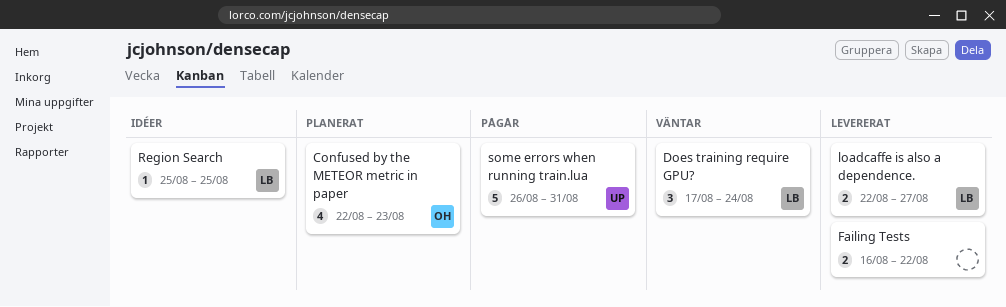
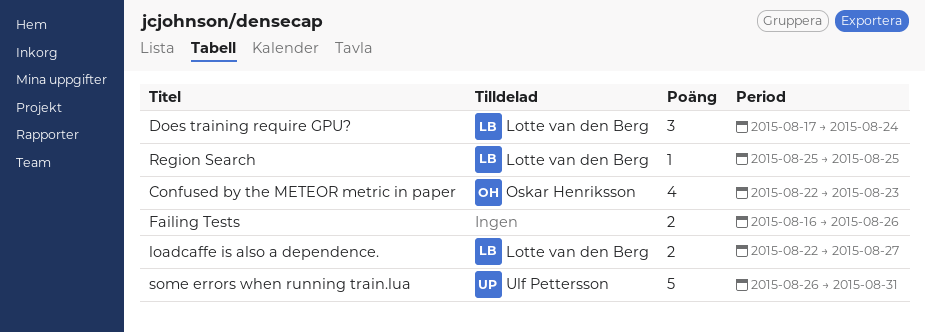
Failing Tests, due: Aug 22 -> Aug 26

